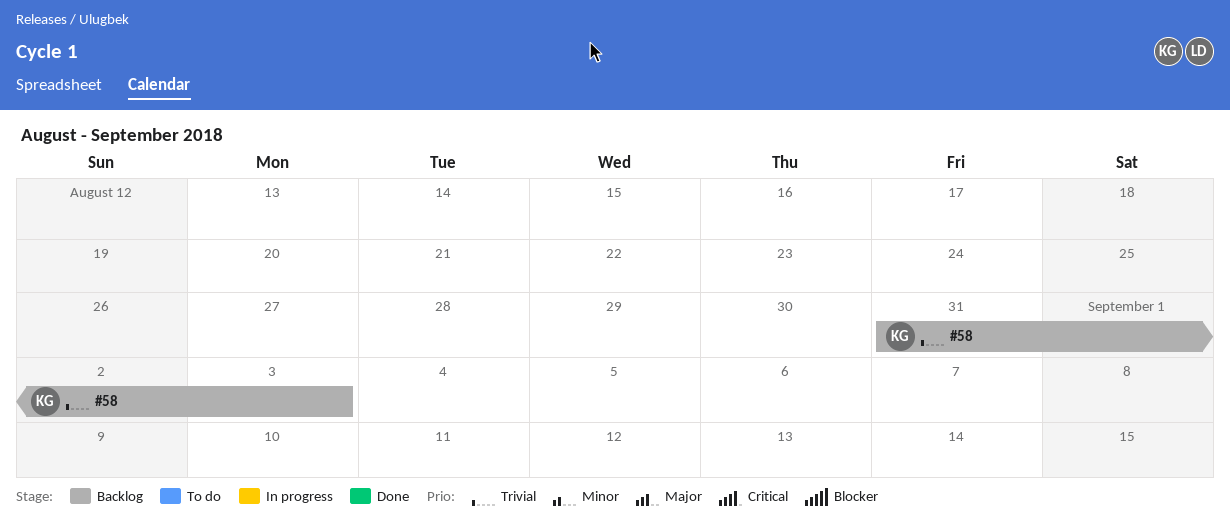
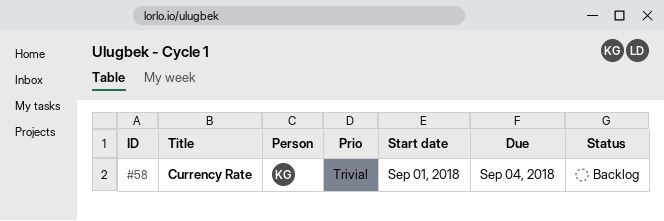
#58, start: Aug 31 -> Sep 1
#58, due: Sep 3 -> Sep 4

